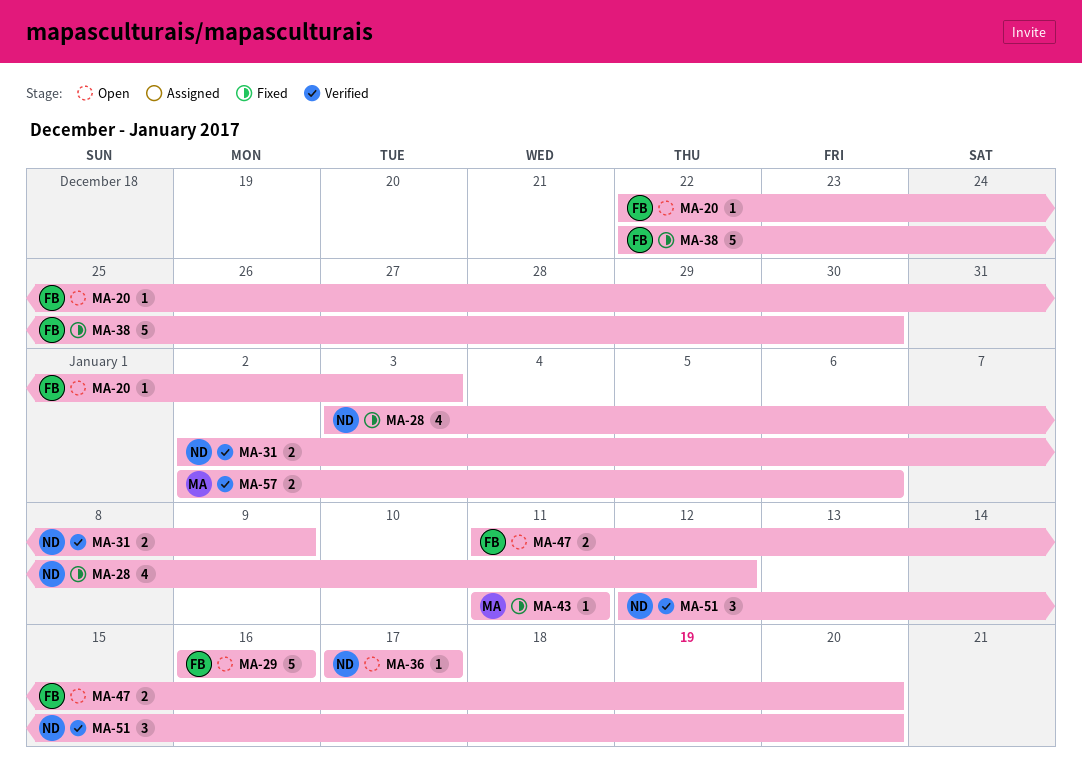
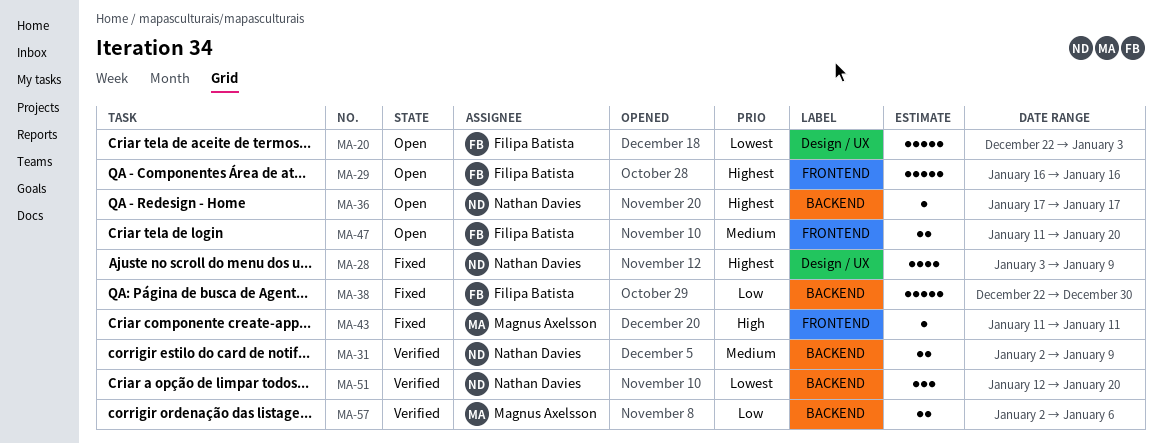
MA-20, estimate: 1 -> 5
MA-28, due: Jan 12 -> Jan 9

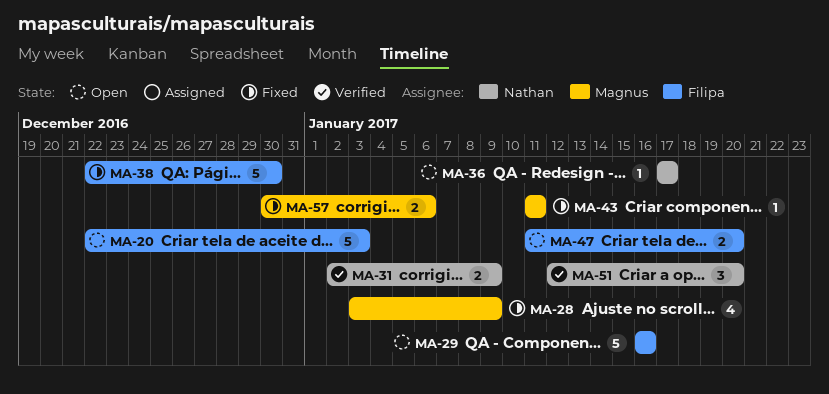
MA-28, owner: Nathan Davies -> Magnus Axelsson
MA-57, status: Verified -> Fixed
MA-57, start: Jan 2 -> Dec 30

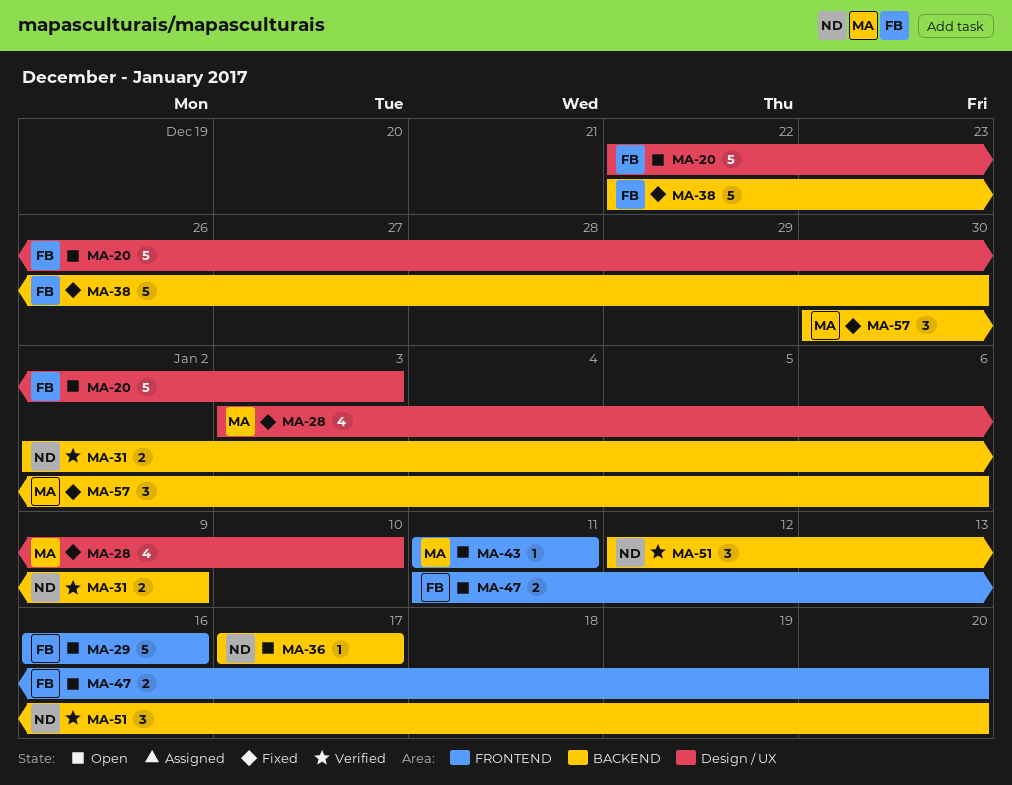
MA-28, due: Jan 9 -> Jan 10
MA-43, status: Fixed -> Open
MA-57, estimate: 2 -> 3

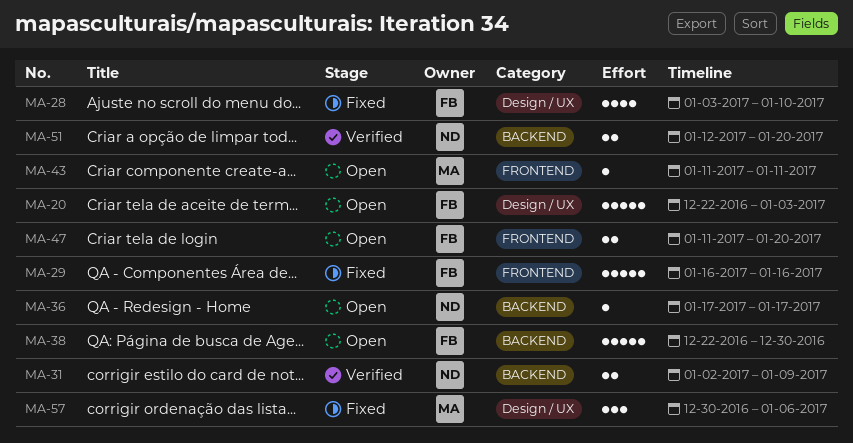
MA-28, owner: MA -> FB
MA-29, status: Open -> Fixed
MA-38, status: Fixed -> Open
MA-51, estimate: 3 -> 2
MA-57, label: BACKEND -> Design / UX

